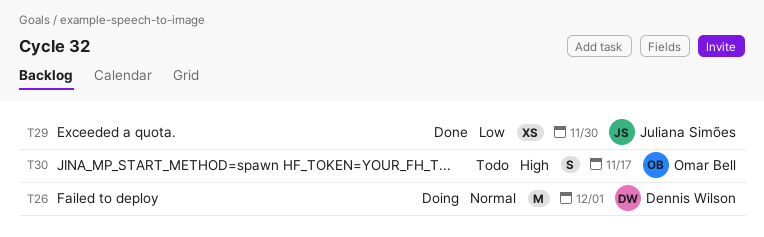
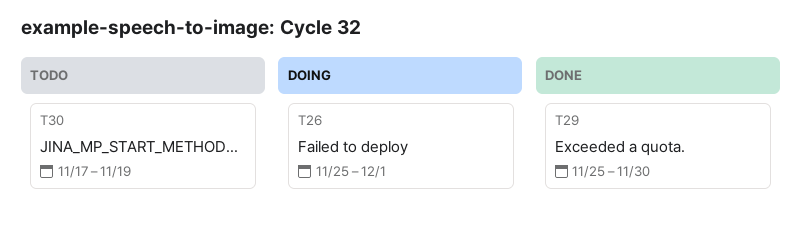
T30, due: Nov 17 -> Nov 19

